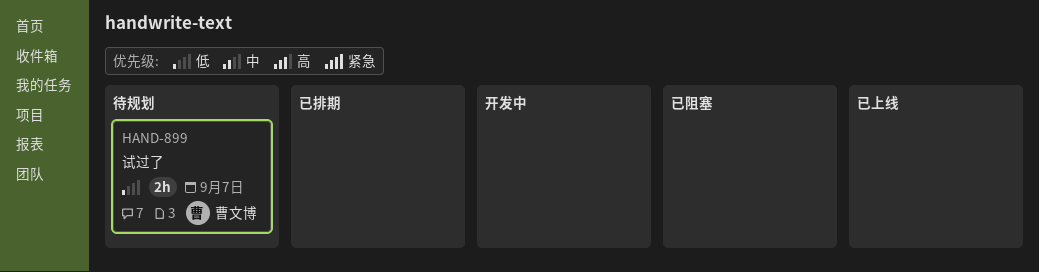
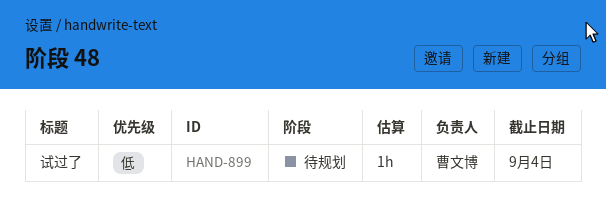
HAND-899, estimate: 2h -> 1h
HAND-899, due: Sep 7 -> Sep 4

